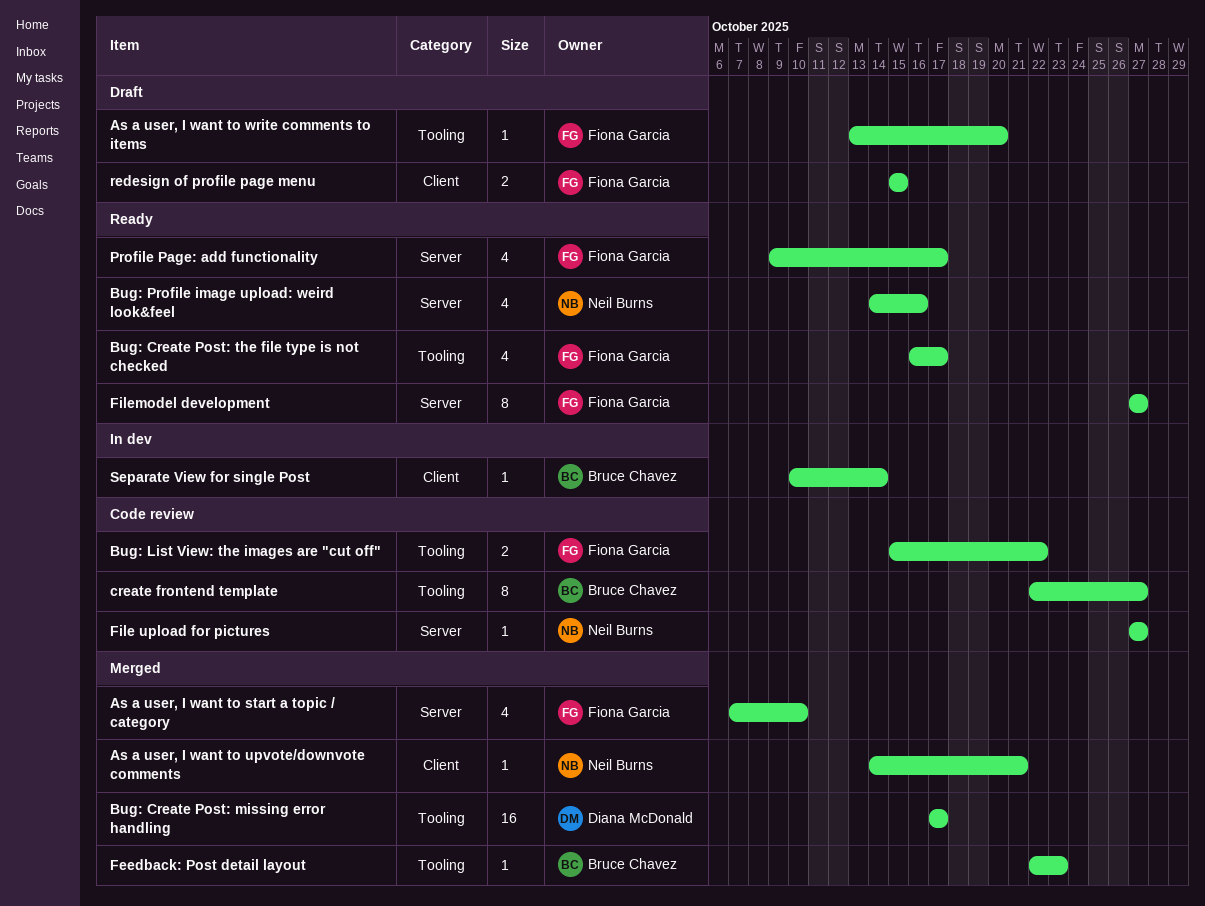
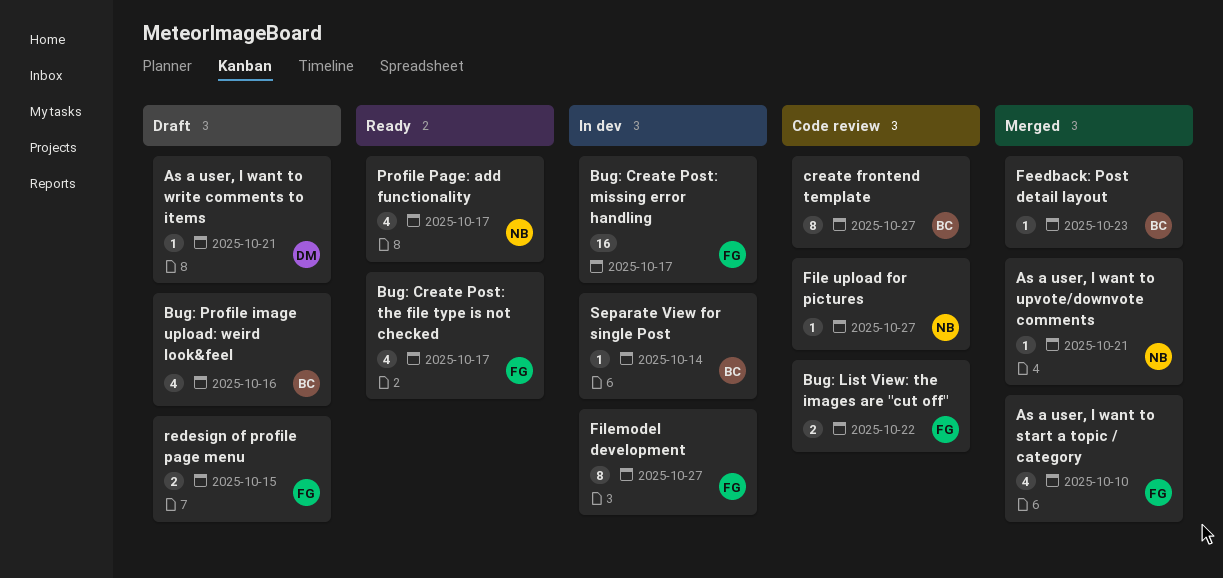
As a user, I want to write comments to items, owner: Fiona Garcia -> Diana McDonald
As a user, I want to write comments to items, due: Oct 20 -> Oct 21
Bug: Create Post: missing error handling, status: Merged -> In dev
Bug: Create Post: missing error handling, owner: Diana McDonald -> Fiona Garcia
Bug: Profile image upload: weird look&feel, status: Ready -> Draft
Bug: Profile image upload: weird look&feel, owner: Neil Burns -> Bruce Chavez
Filemodel development, status: Ready -> In dev
Profile Page: add functionality, owner: Fiona Garcia -> Neil Burns

